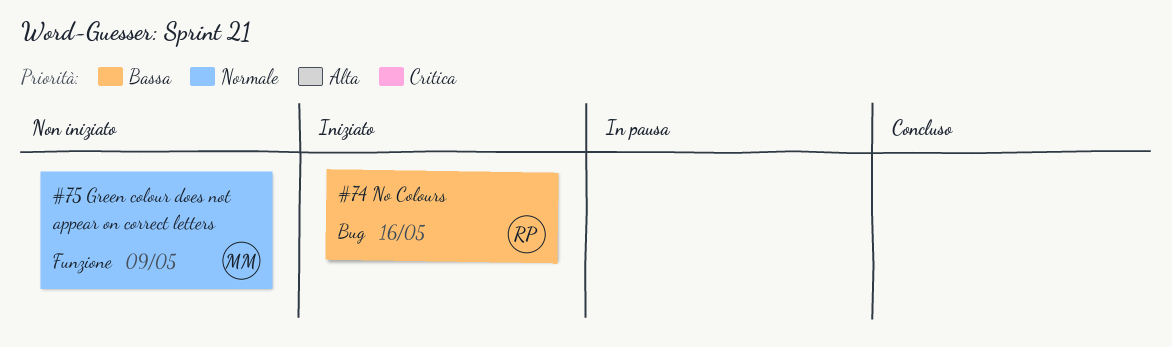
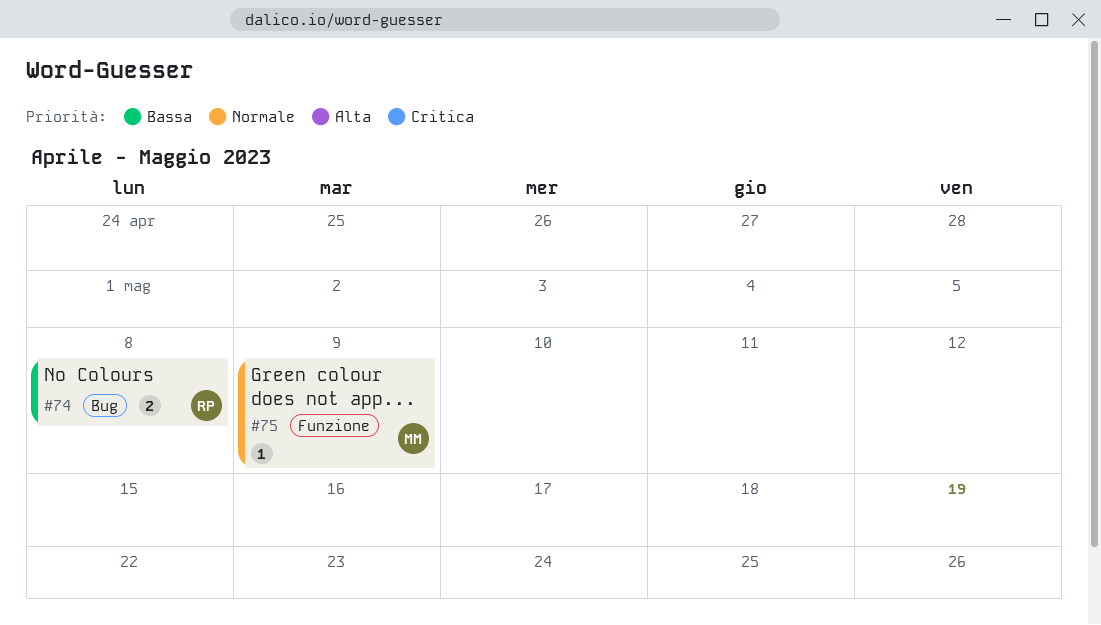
#74, due: May 16 -> May 8

